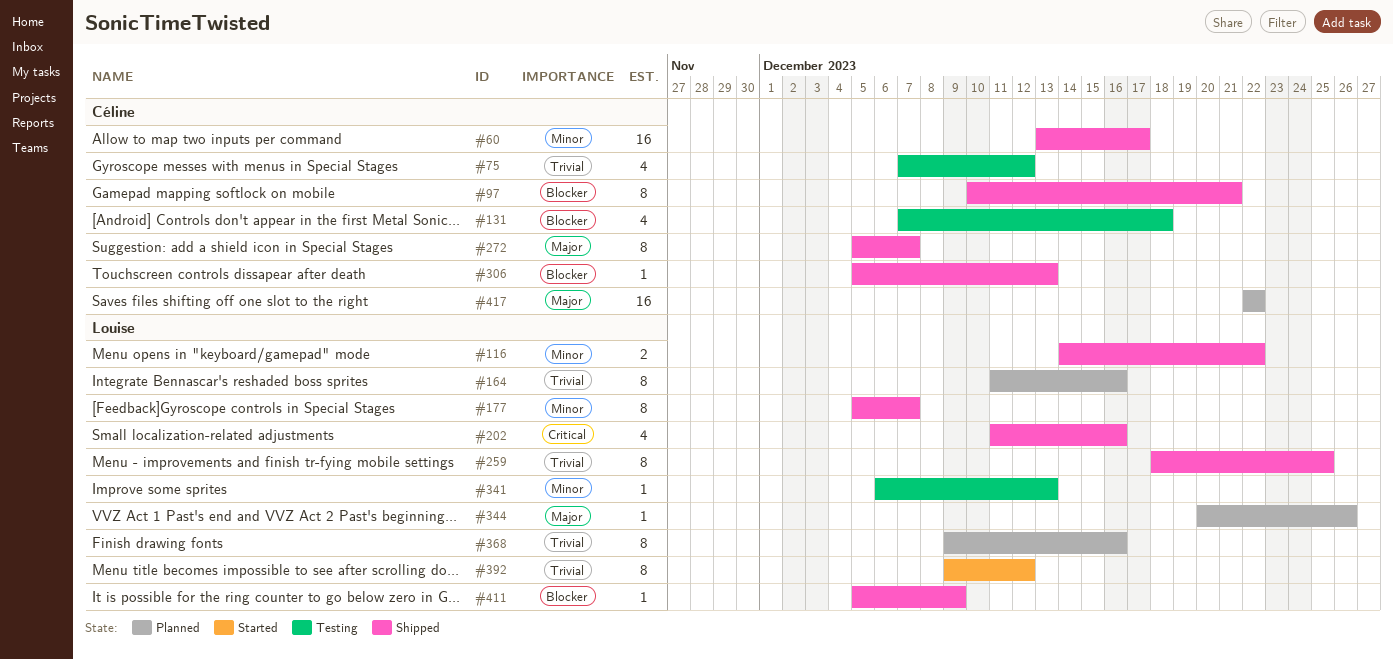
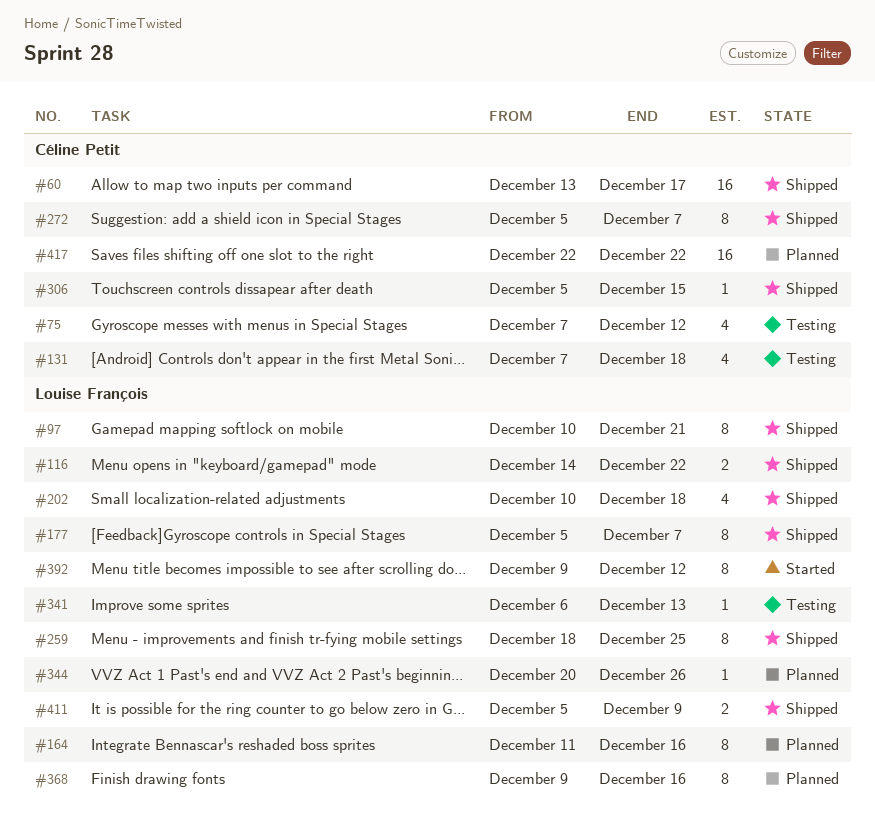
#97, owner: Céline Petit -> Louise François
#202, start: Dec 11 -> Dec 10
#202, due: Dec 16 -> Dec 18
#306, due: Dec 13 -> Dec 15
#411, estimate: 1 -> 2

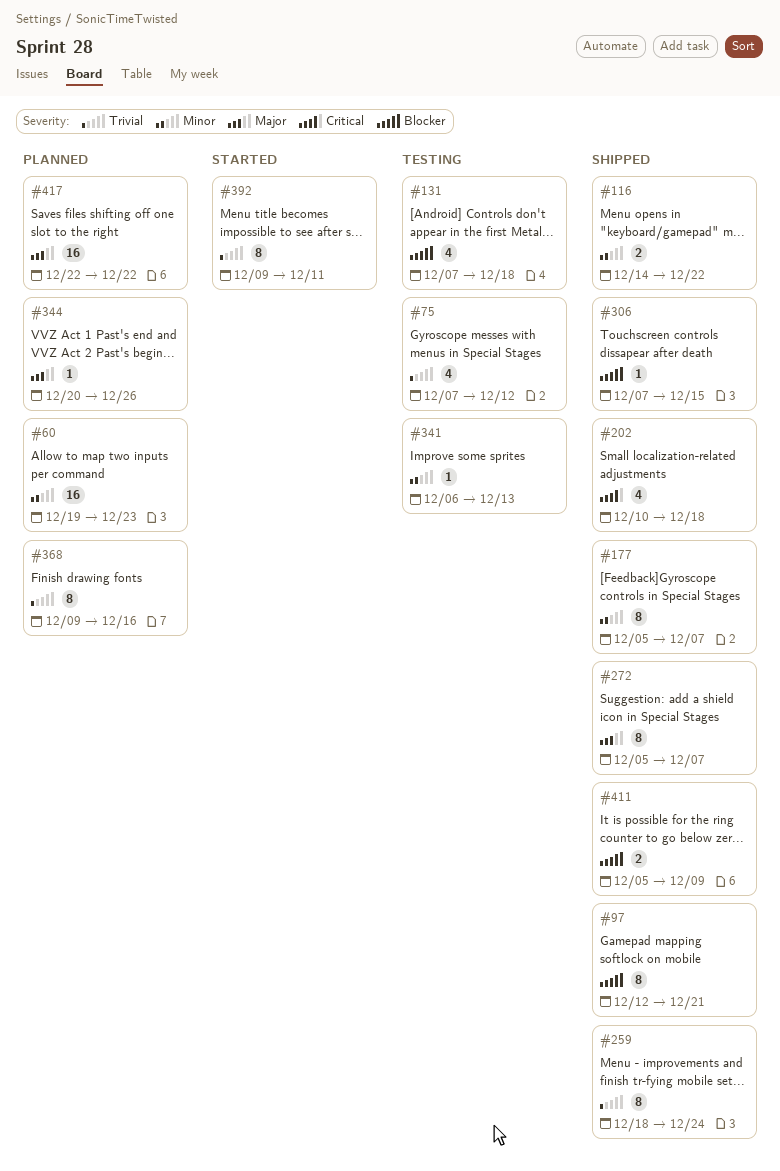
#60, status: Shipped -> Planned
#60, start: Dec 13 -> Dec 19
#60, due: Dec 17 -> Dec 23
#97, start: Dec 10 -> Dec 12
#164: present -> none
#259, due: Dec 25 -> Dec 24
#306, start: Dec 5 -> Dec 7
#392, due: Dec 12 -> Dec 11

